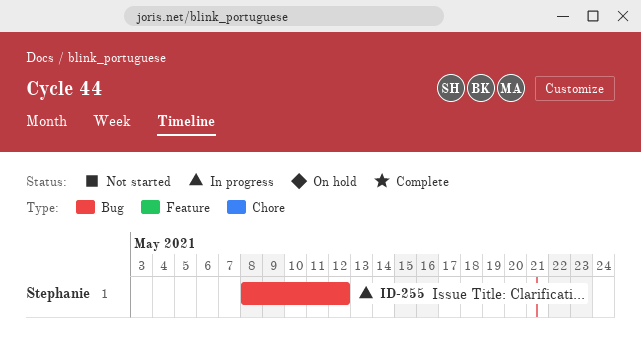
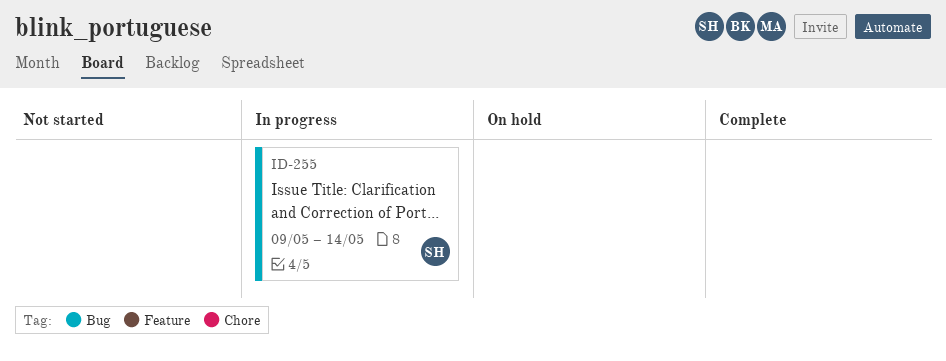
ID-255, start: May 8 -> May 9
ID-255, due: May 12 -> May 14

